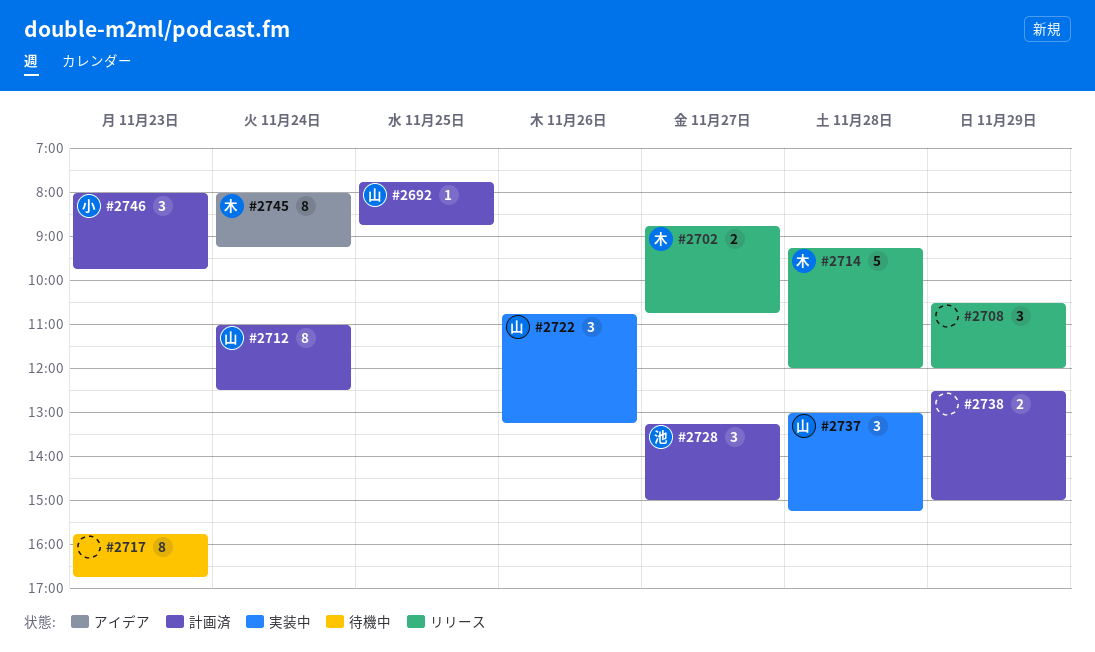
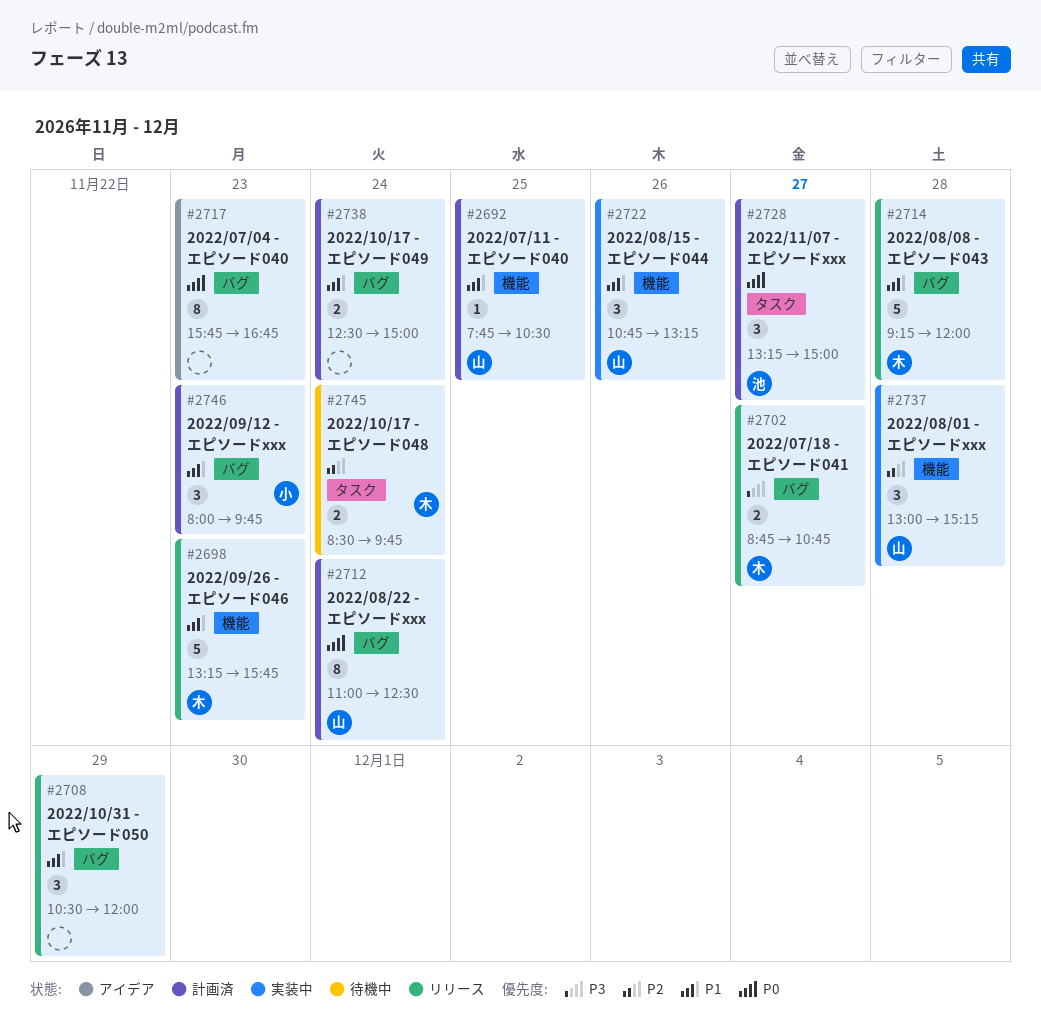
#2692, ends: 08:45 -> 10:30
#2698: none -> present
#2717, status: 待機中 -> アイデア
#2738, day: Nov 29 -> Nov 24
#2745, status: アイデア -> 待機中
#2745, estimate: 8 -> 2
#2745, begins: 08:00 -> 08:30
#2745, ends: 09:15 -> 09:45

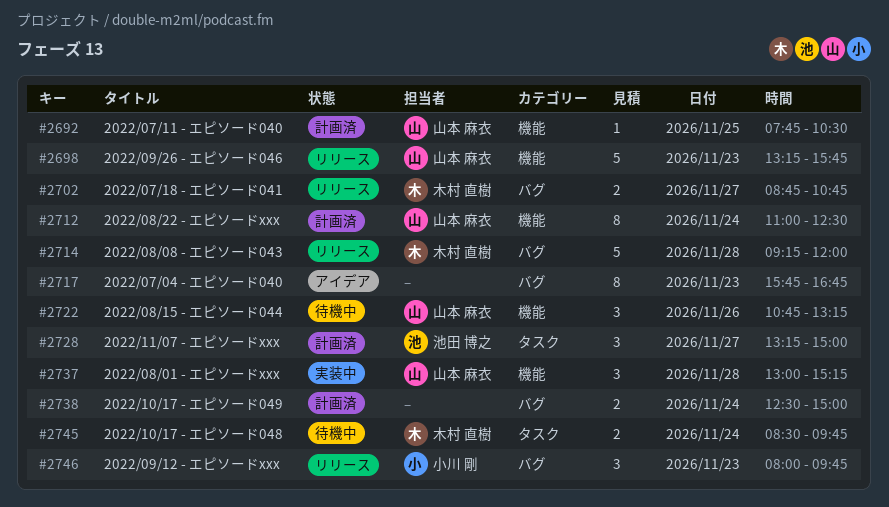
#2698, owner: 木村 直樹 -> 山本 麻衣
#2708: present -> none
#2712, label: バグ -> 機能
#2722, status: 実装中 -> 待機中
#2746, status: 計画済 -> リリース

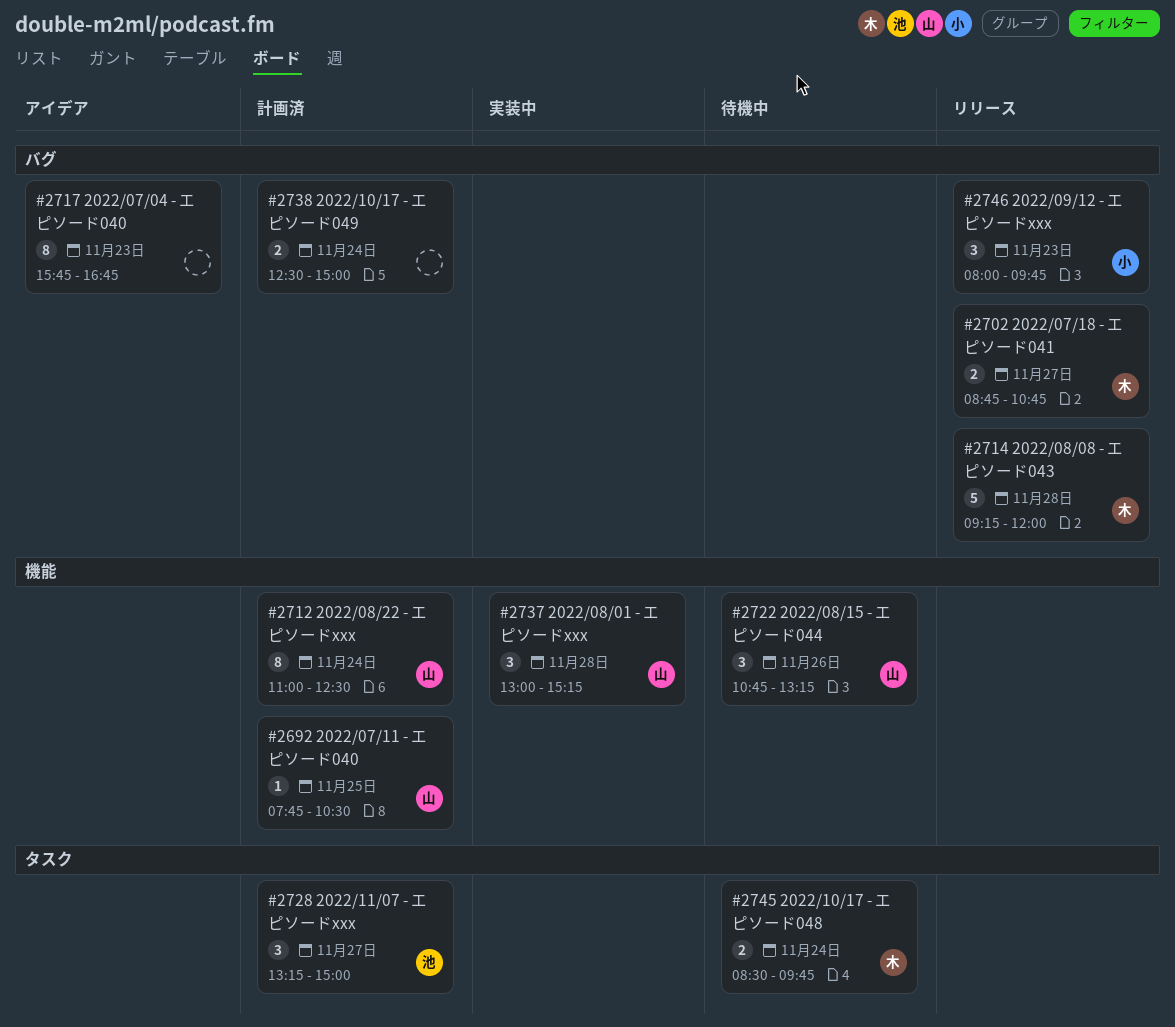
#2698: present -> none

